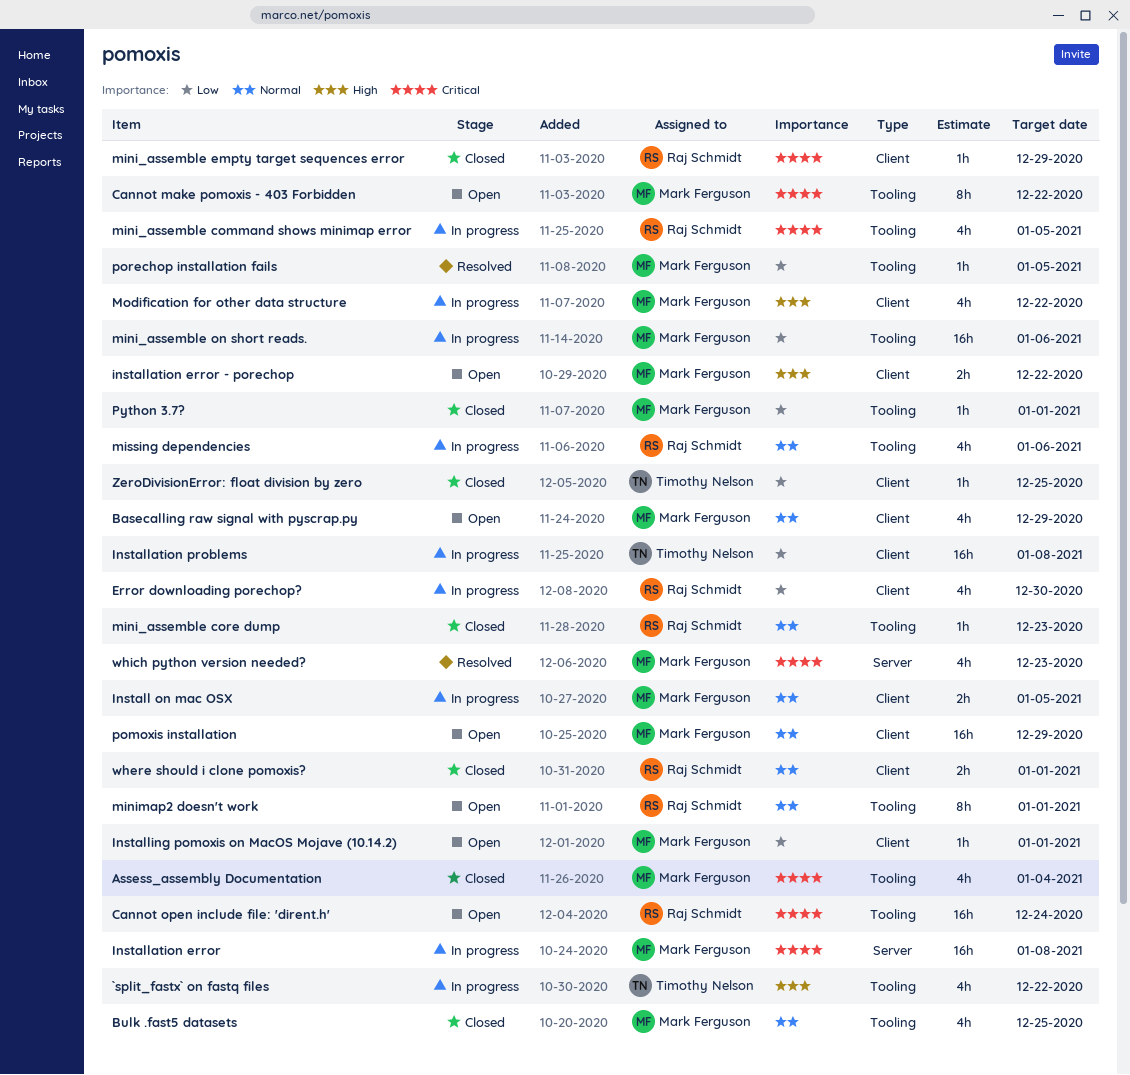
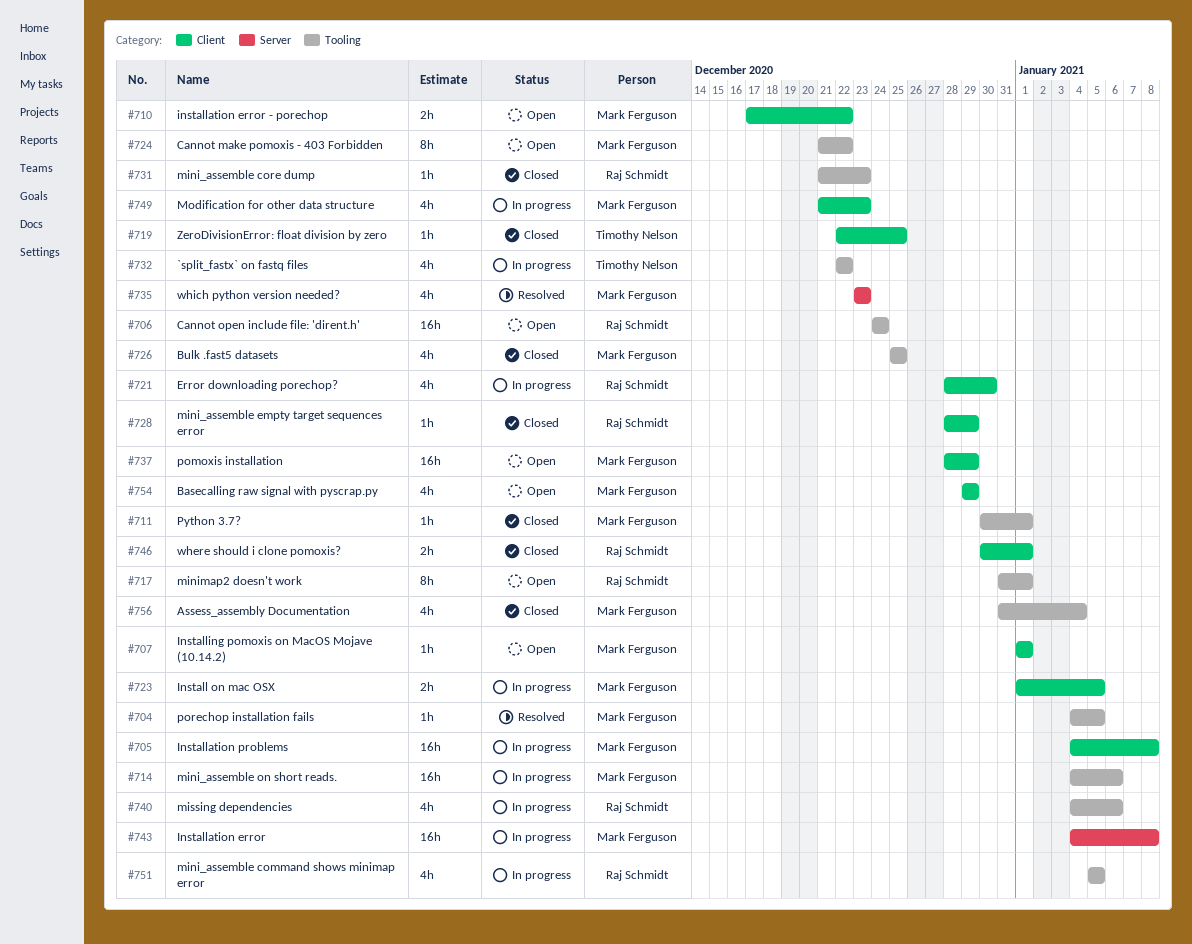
Installation problems, owner: Timothy Nelson -> Mark Ferguson
Modification for other data structure, due: Dec 22 -> Dec 23

